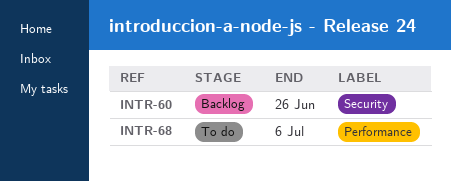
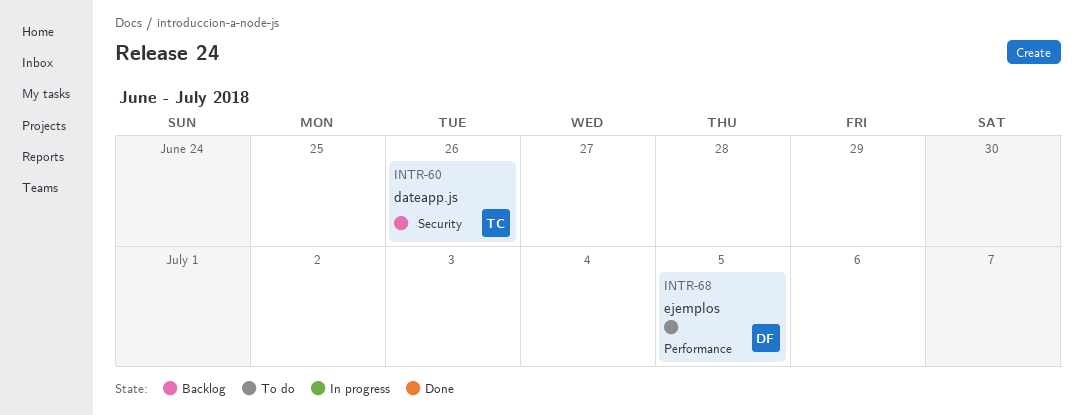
INTR-68, due: Jul 6 -> Jul 5

